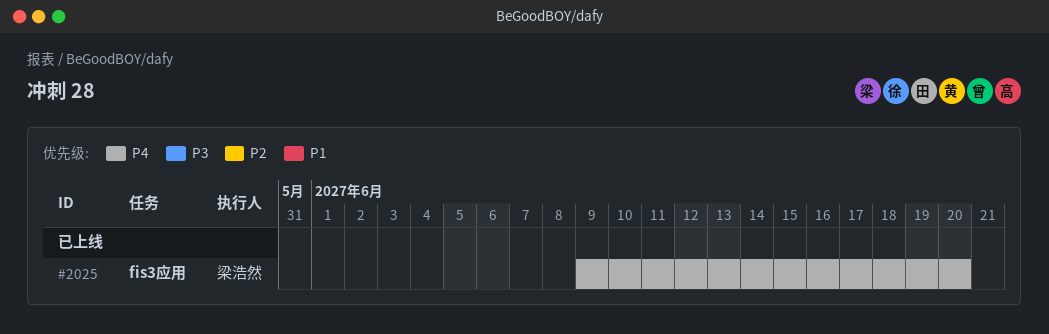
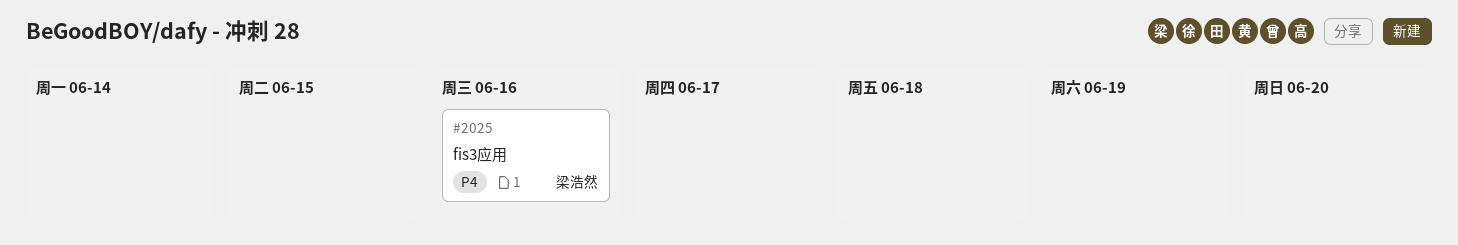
#2025, due: Jun 20 -> Jun 16

